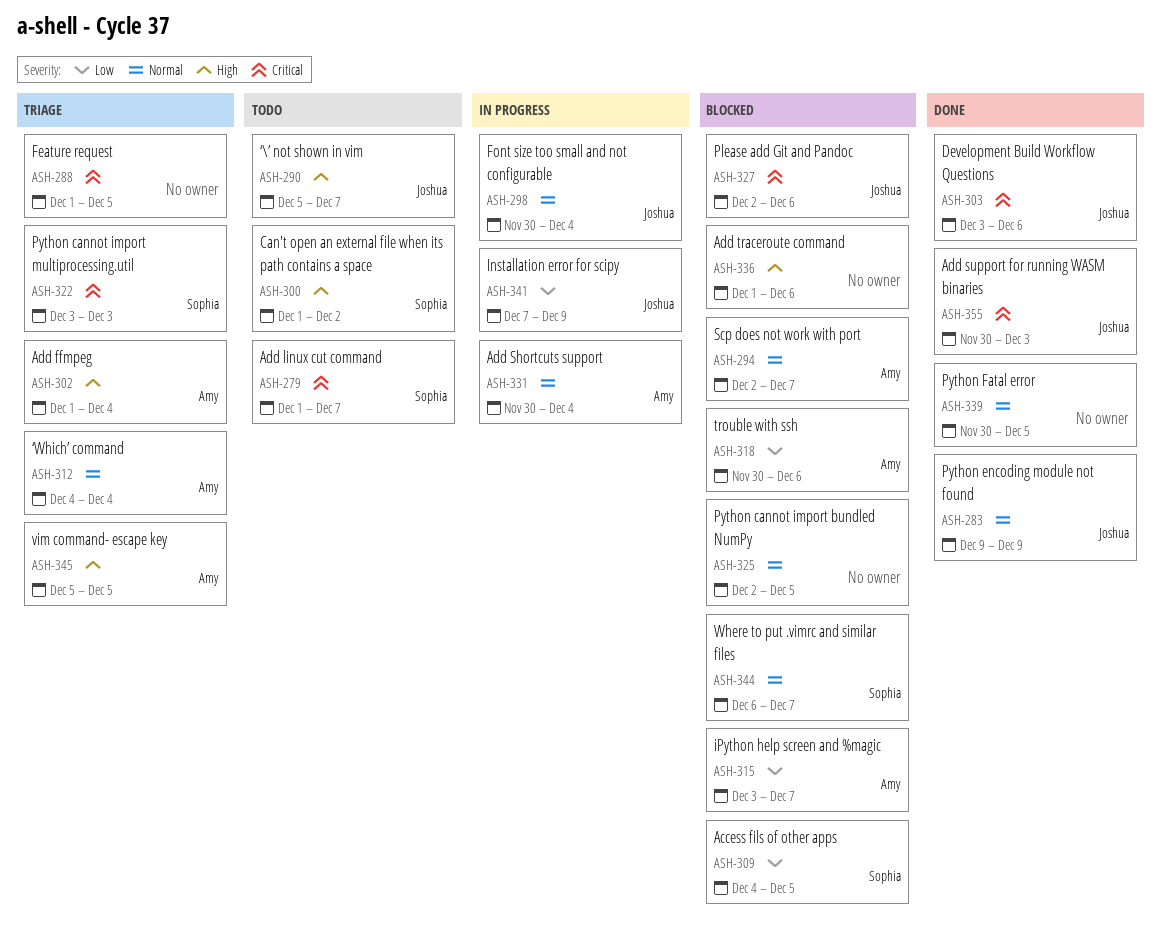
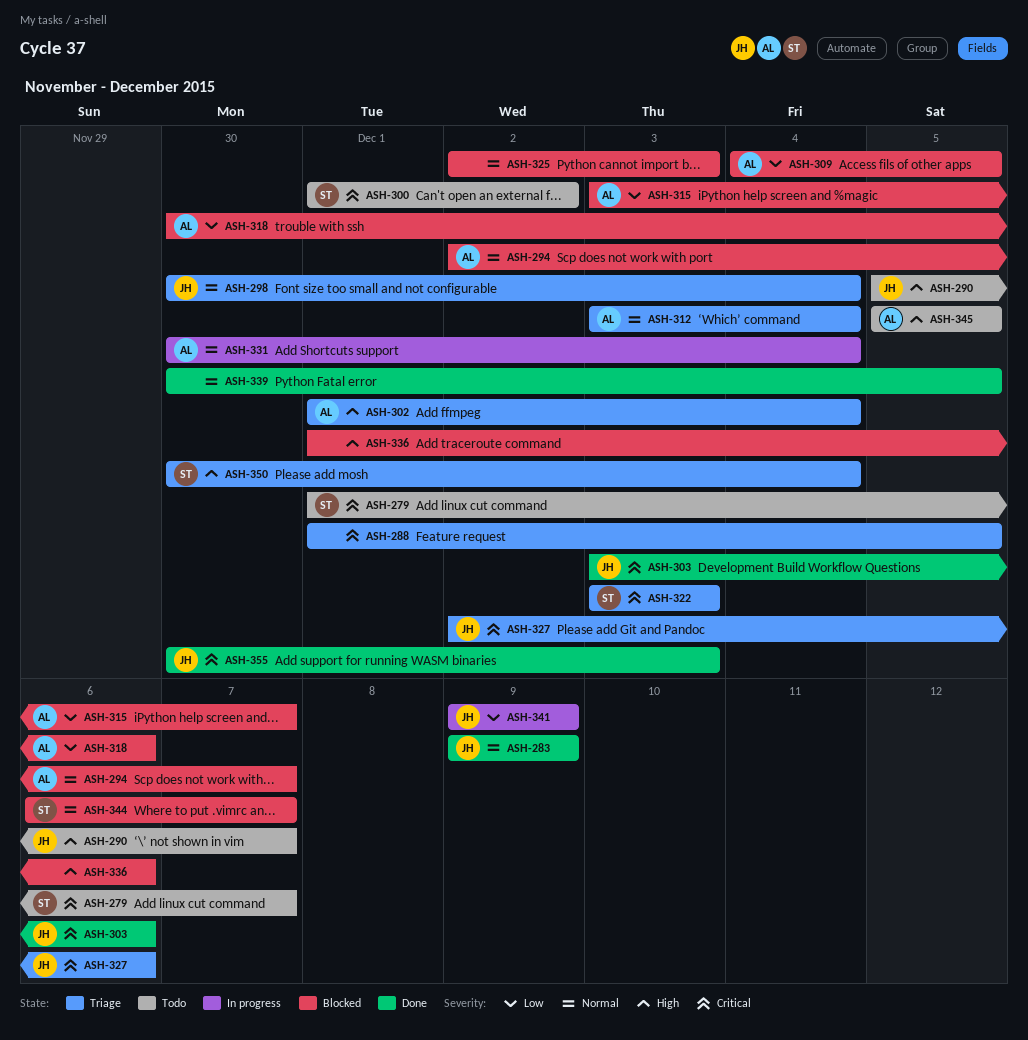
ASH-298, status: In progress -> Triage
ASH-300, priority: High -> Critical
ASH-309, owner: Sophia -> Amy
ASH-312, start: Dec 4 -> Dec 3
ASH-325, due: Dec 5 -> Dec 3
ASH-327, status: Blocked -> Triage
ASH-341, start: Dec 7 -> Dec 9
ASH-345, status: Triage -> Todo
ASH-350: none -> present

